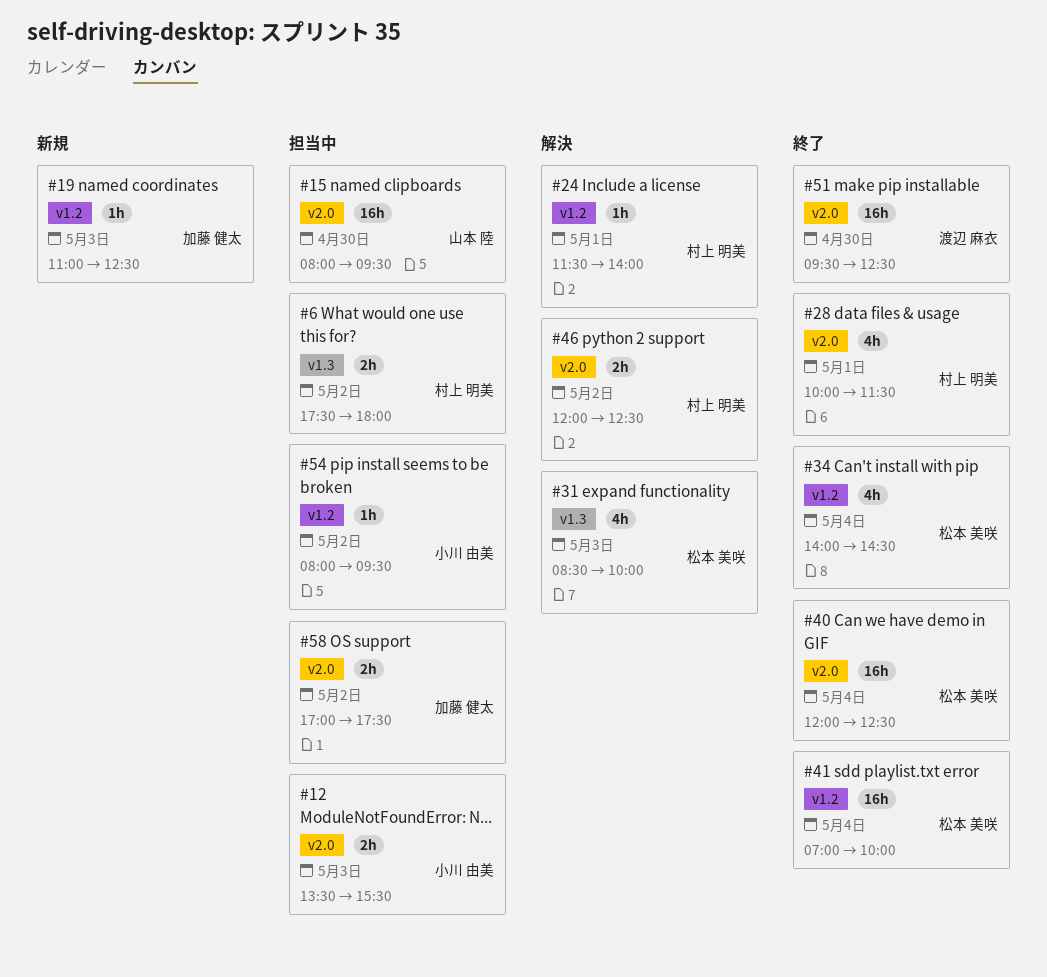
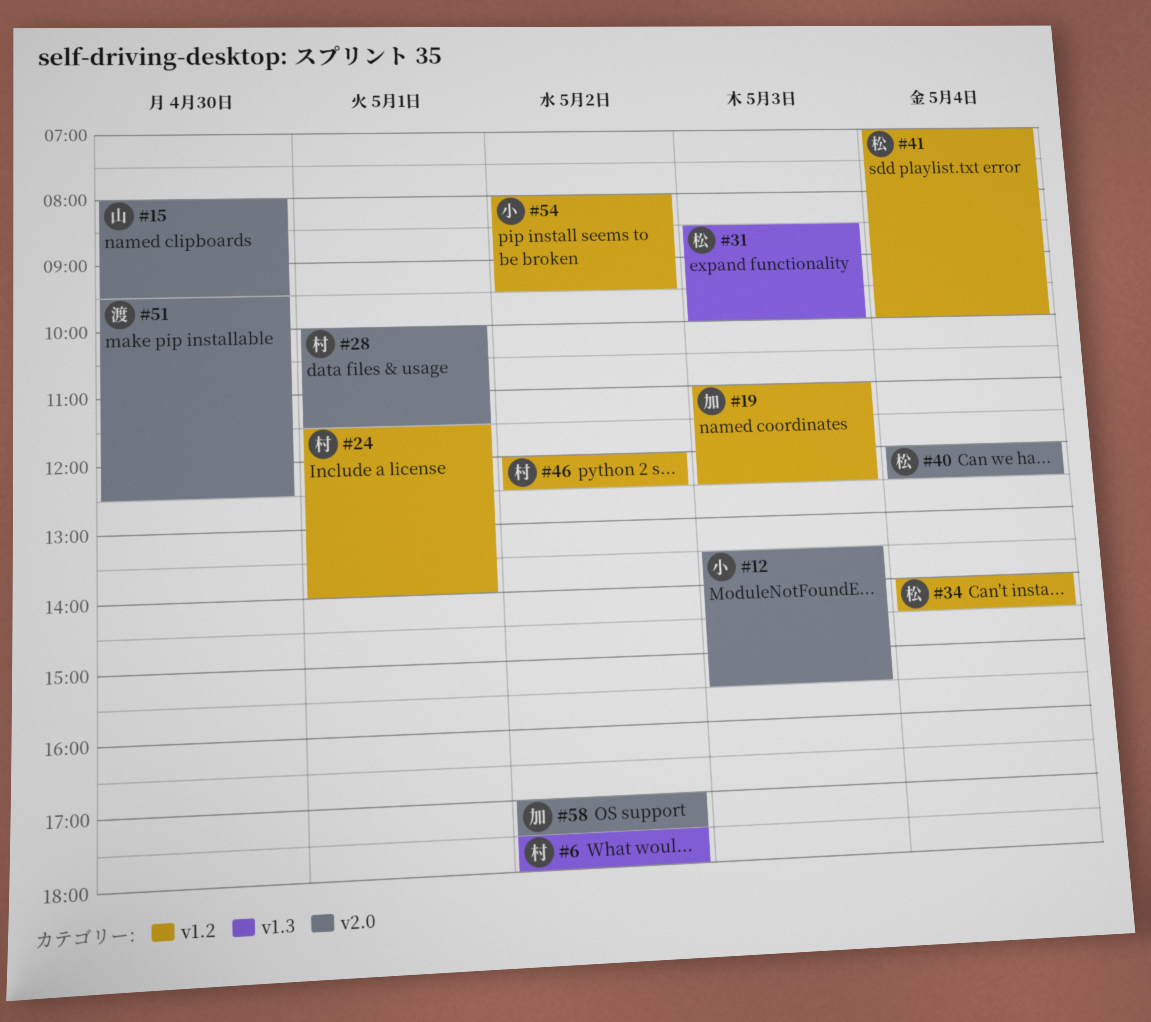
#46, label: v2.0 -> v1.2

